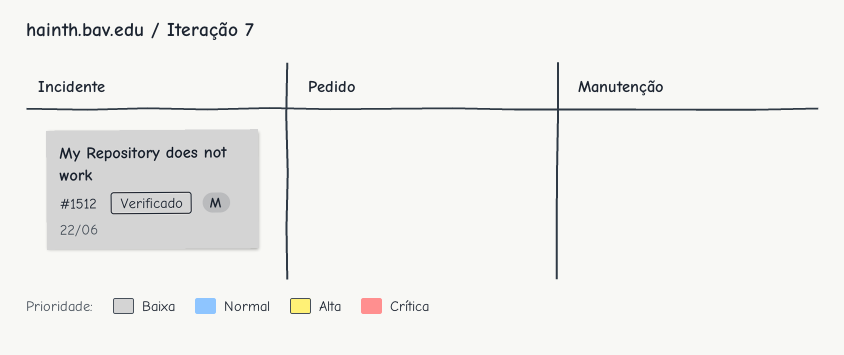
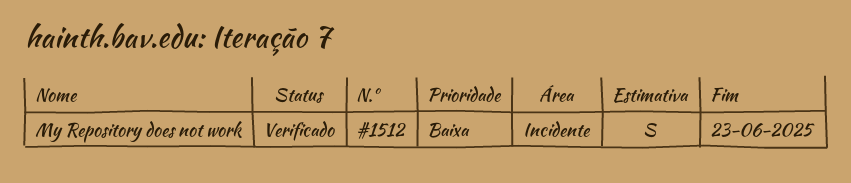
#1512, estimate: M -> S
#1512, due: Jun 22 -> Jun 23

